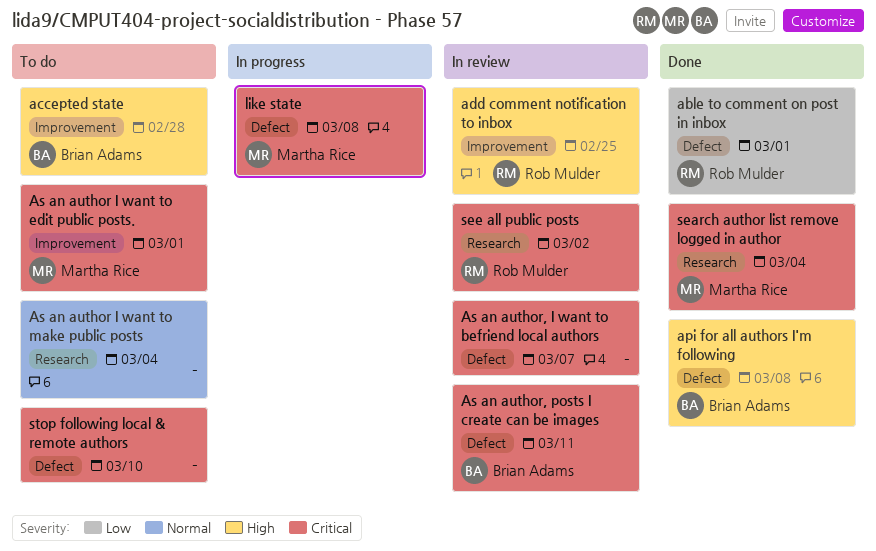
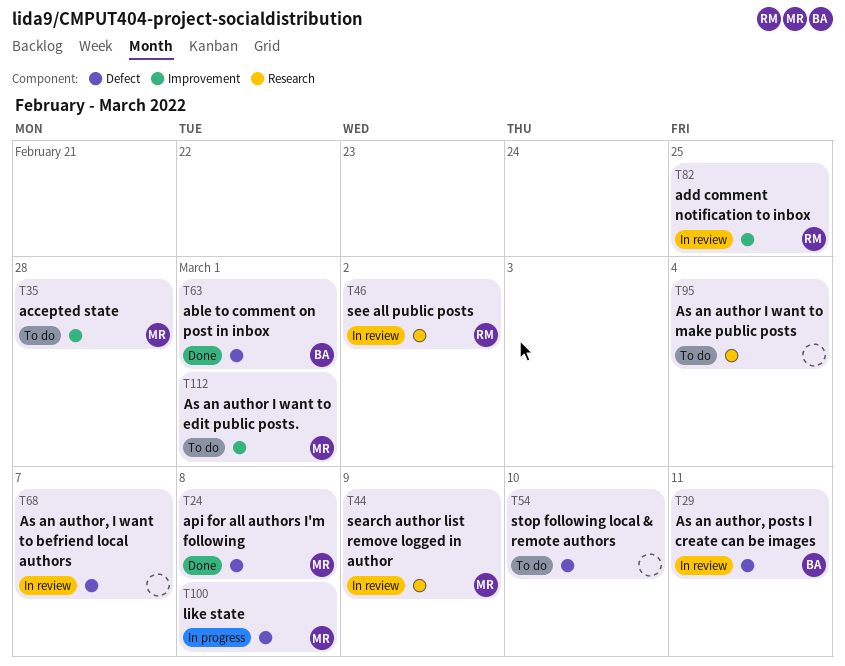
able to comment on post in inbox, owner: Rob Mulder -> Brian Adams
accepted state, owner: Brian Adams -> Martha Rice
api for all authors I'm following, owner: Brian Adams -> Martha Rice
search author list remove logged in author, status: Done -> In review
search author list remove logged in author, due: Mar 4 -> Mar 9

